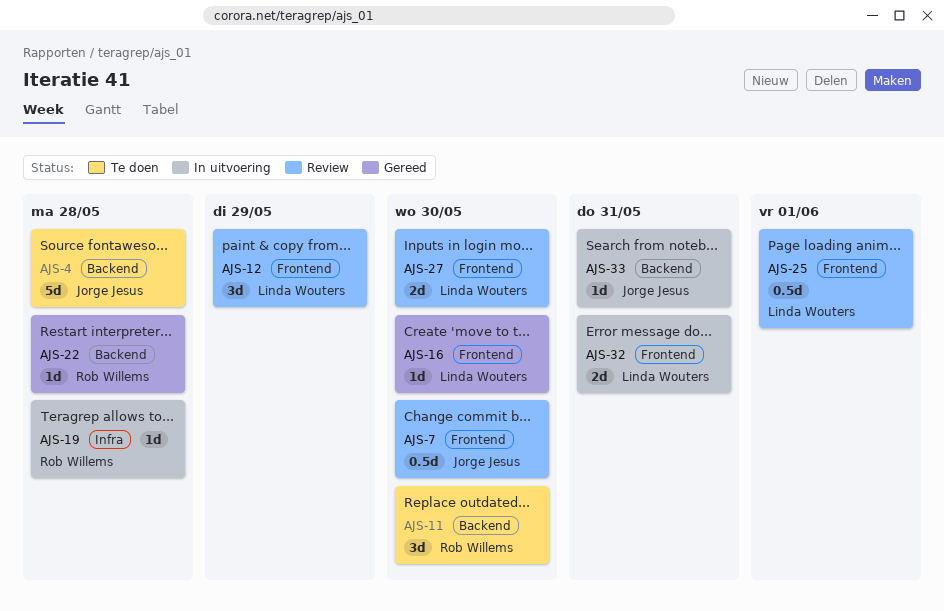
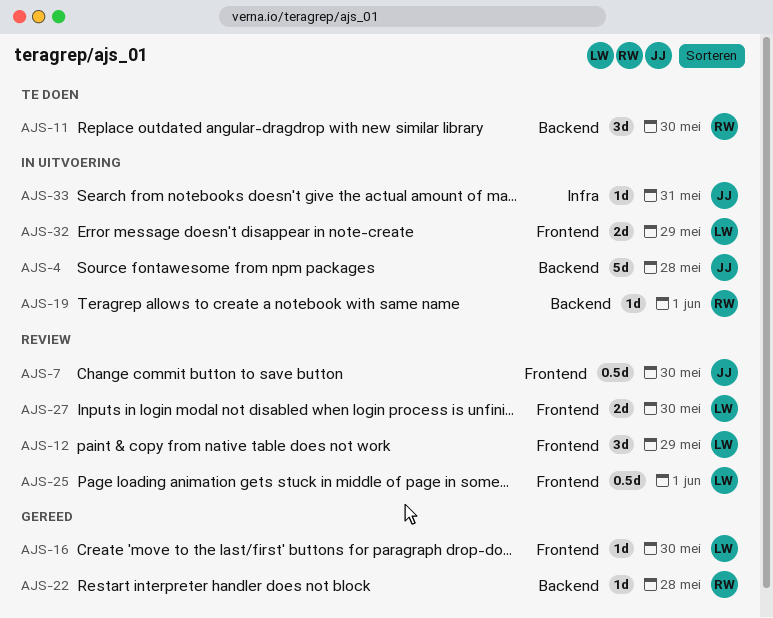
AJS-4, status: Te doen -> In uitvoering
AJS-19, label: Infra -> Backend
AJS-19, due: May 28 -> Jun 1
AJS-32, due: May 31 -> May 29
AJS-33, label: Backend -> Infra

